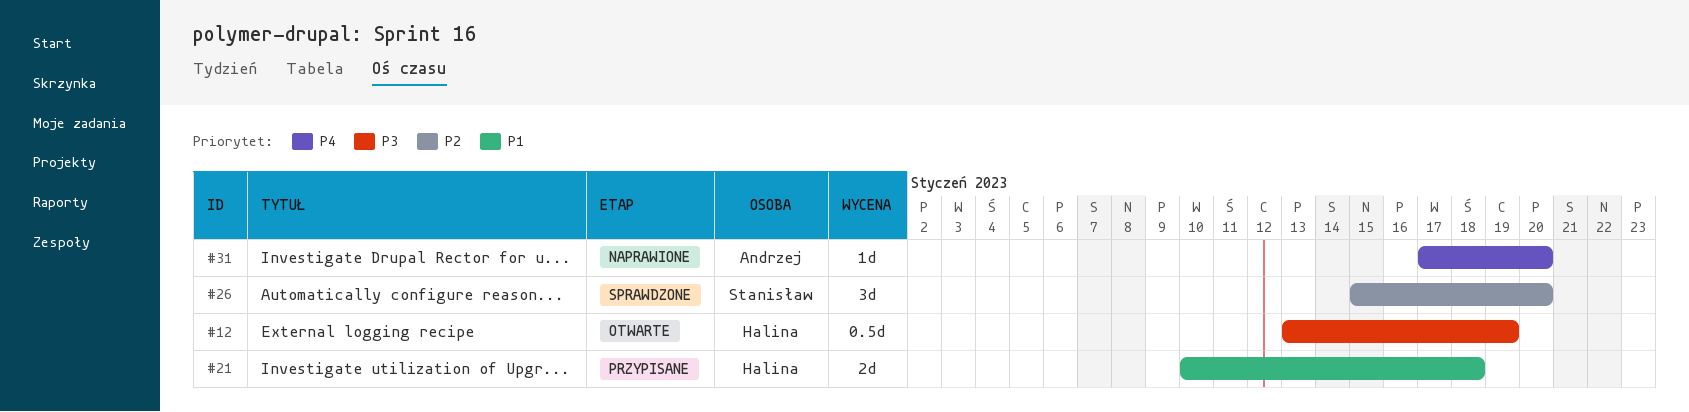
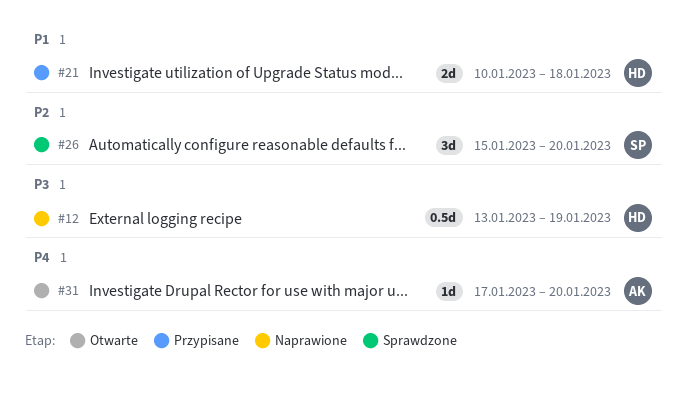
#12, status: Otwarte -> Naprawione
#31, status: Naprawione -> Otwarte

